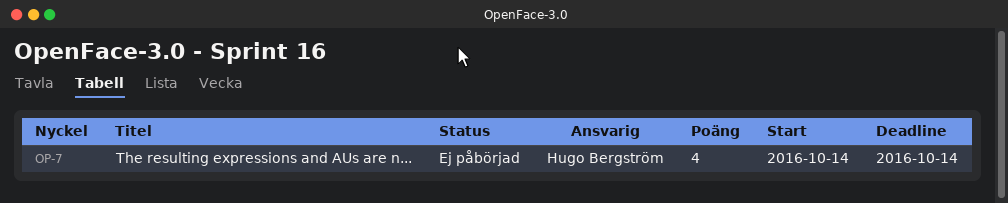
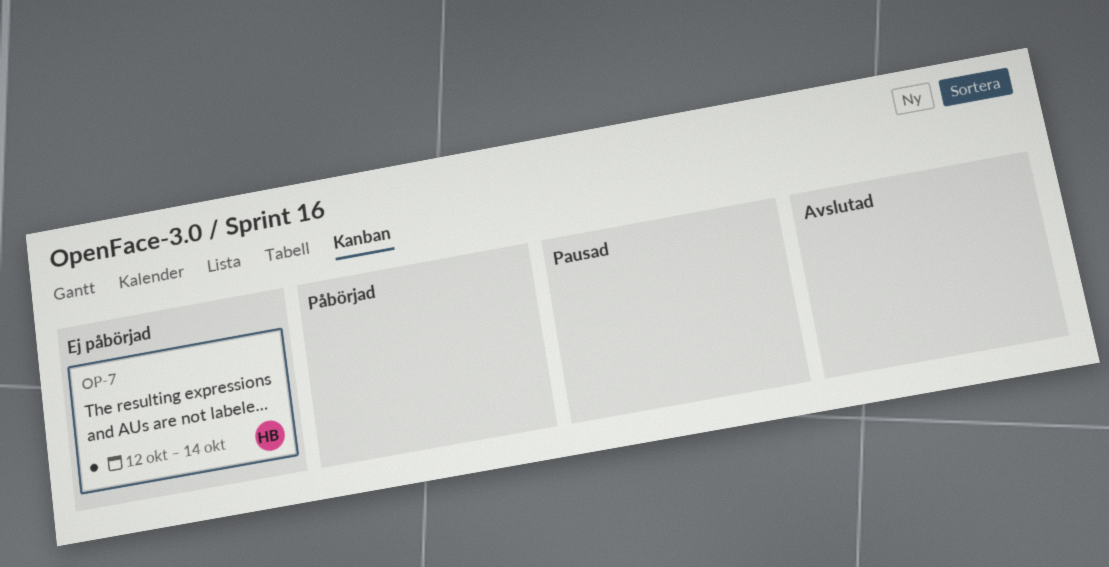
OP-7, estimate: 4 -> 1
OP-7, start: Oct 14 -> Oct 12

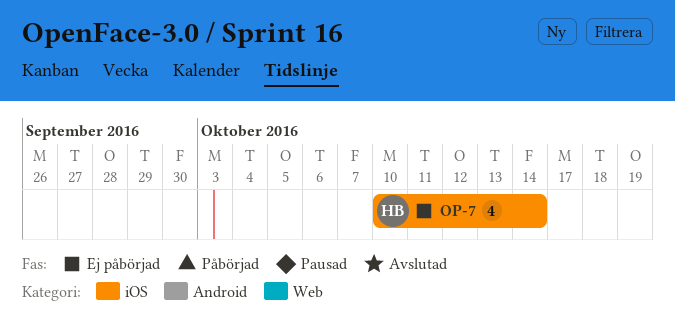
OP-7, estimate: 1 -> 4
OP-7, start: Oct 12 -> Oct 10

